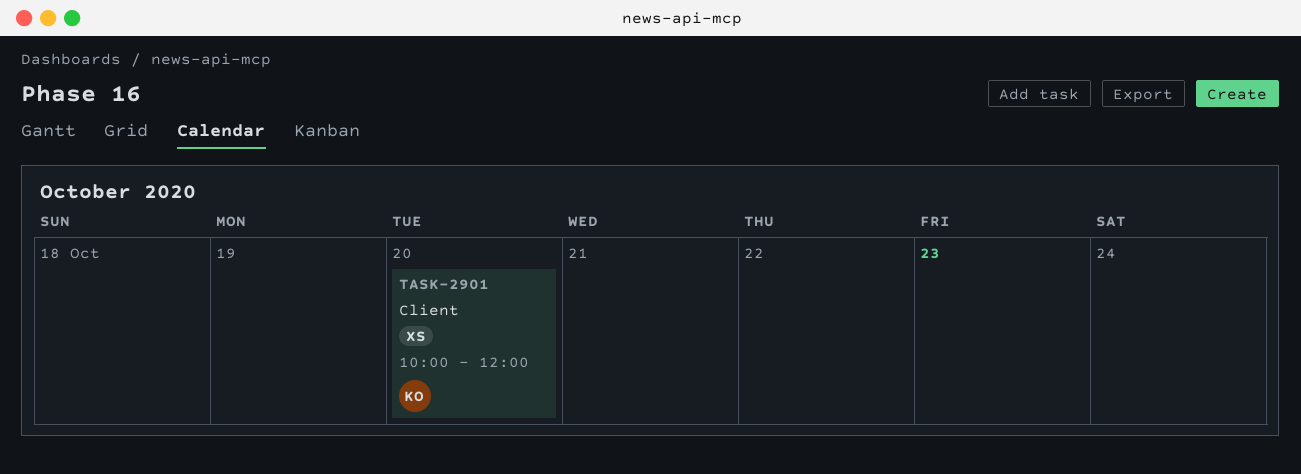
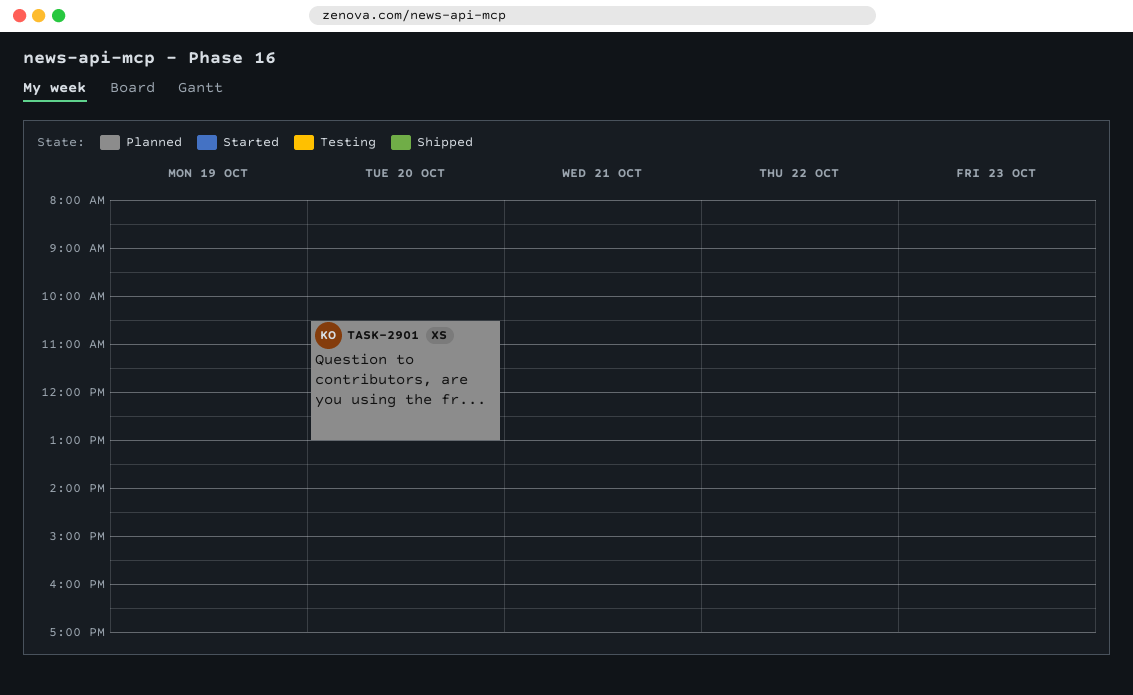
TASK-2901, begins: 10:00 -> 10:30
TASK-2901, ends: 12:00 -> 13:00

